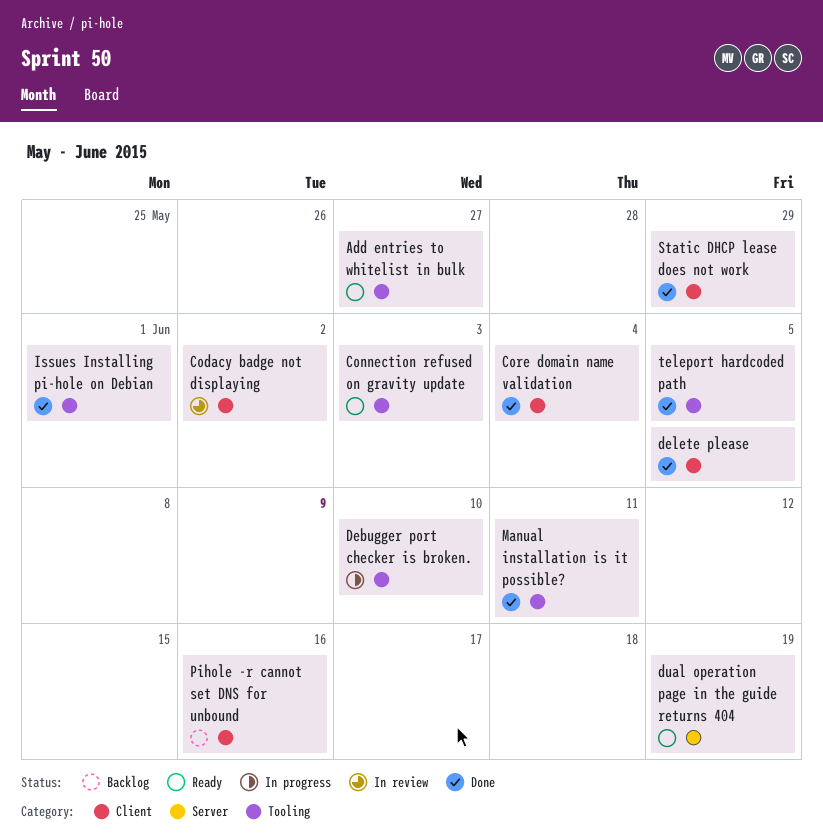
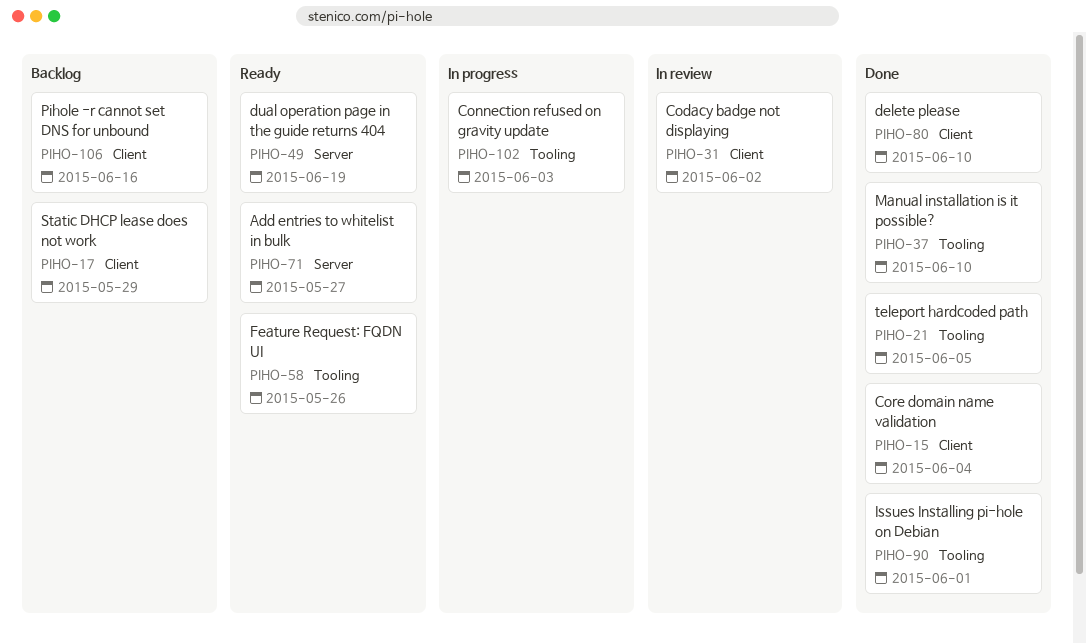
Add entries to whitelist in bulk, label: Tooling -> Server
Connection refused on gravity update, status: Ready -> In progress
Debugger port checker is broken.: present -> none
delete please, due: Jun 5 -> Jun 10
Feature Request: FQDN UI: none -> present
Manual installation is it possible?, due: Jun 11 -> Jun 10
Static DHCP lease does not work, status: Done -> Backlog

